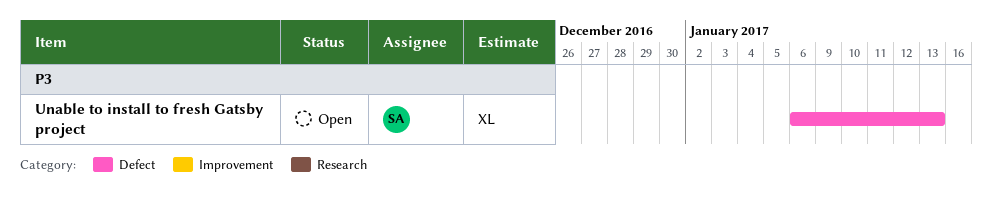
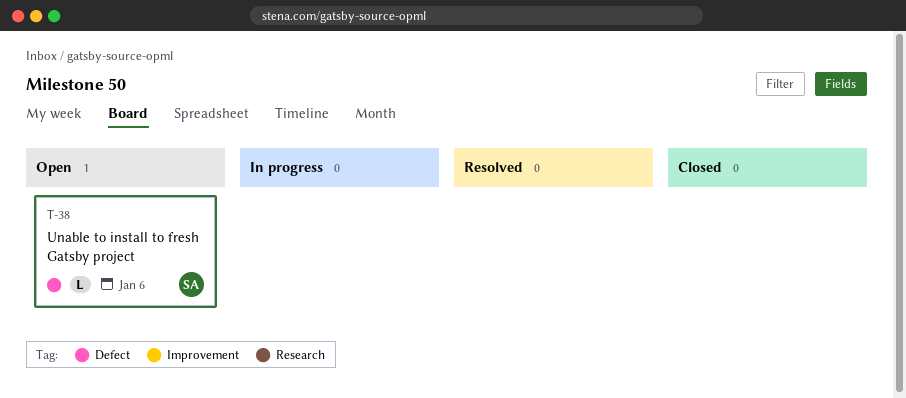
Unable to install to fresh Gatsby project, estimate: XL -> L
Unable to install to fresh Gatsby project, due: Jan 13 -> Jan 6

